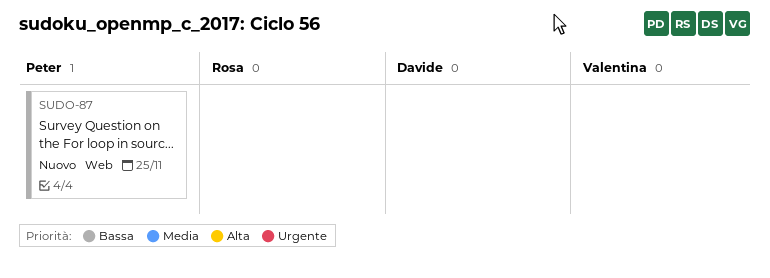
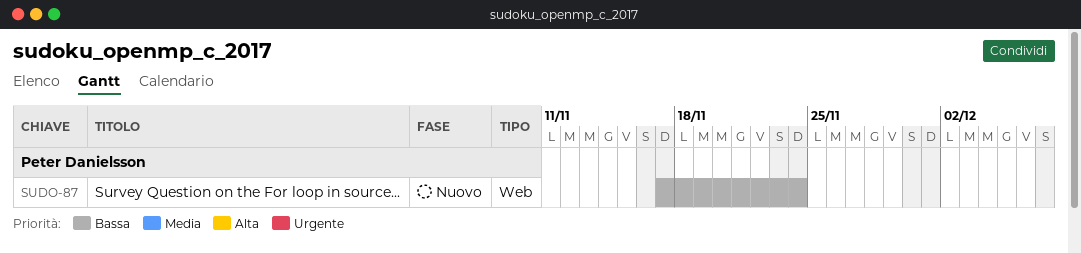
SUDO-87, due: Nov 25 -> Nov 24

